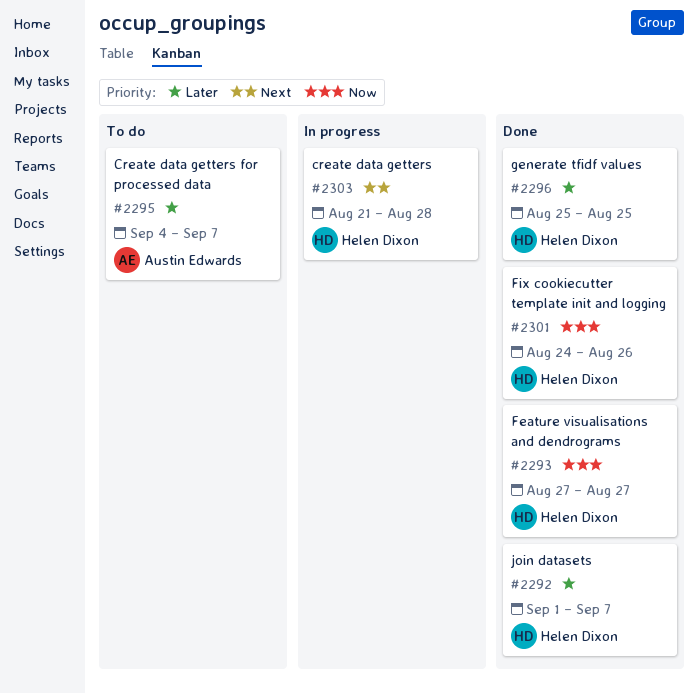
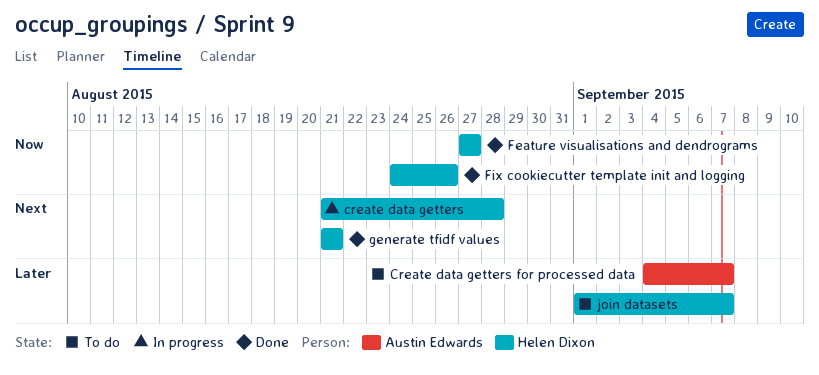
generate tfidf values, priority: Later -> Next
generate tfidf values, start: Aug 25 -> Aug 21
generate tfidf values, due: Aug 25 -> Aug 21
join datasets, status: Done -> To do

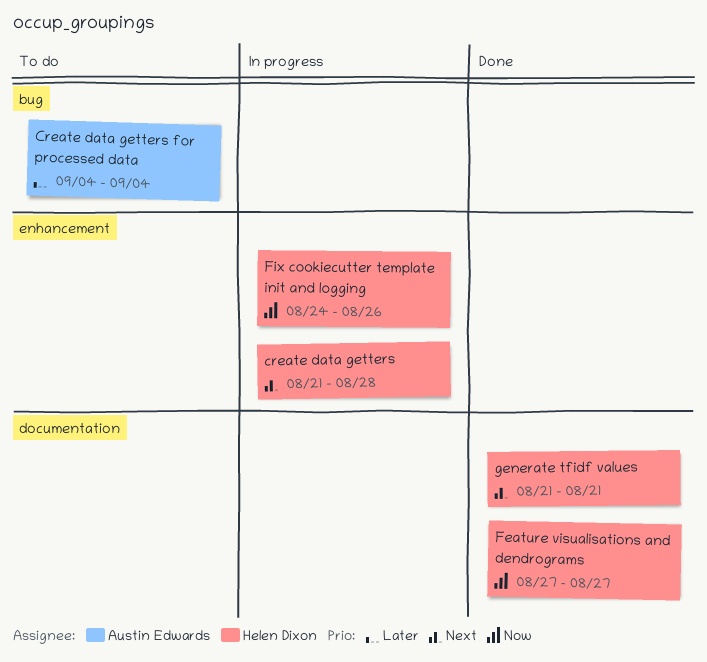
Create data getters for processed data, due: Sep 7 -> Sep 4
Fix cookiecutter template init and logging, status: Done -> In progress
join datasets: present -> none

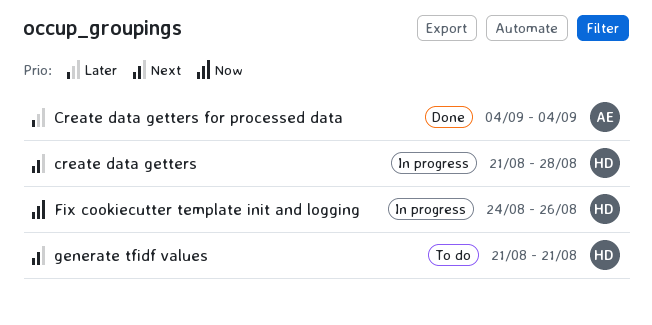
Create data getters for processed data, status: To do -> Done
Feature visualisations and dendrograms: present -> none
generate tfidf values, status: Done -> To do

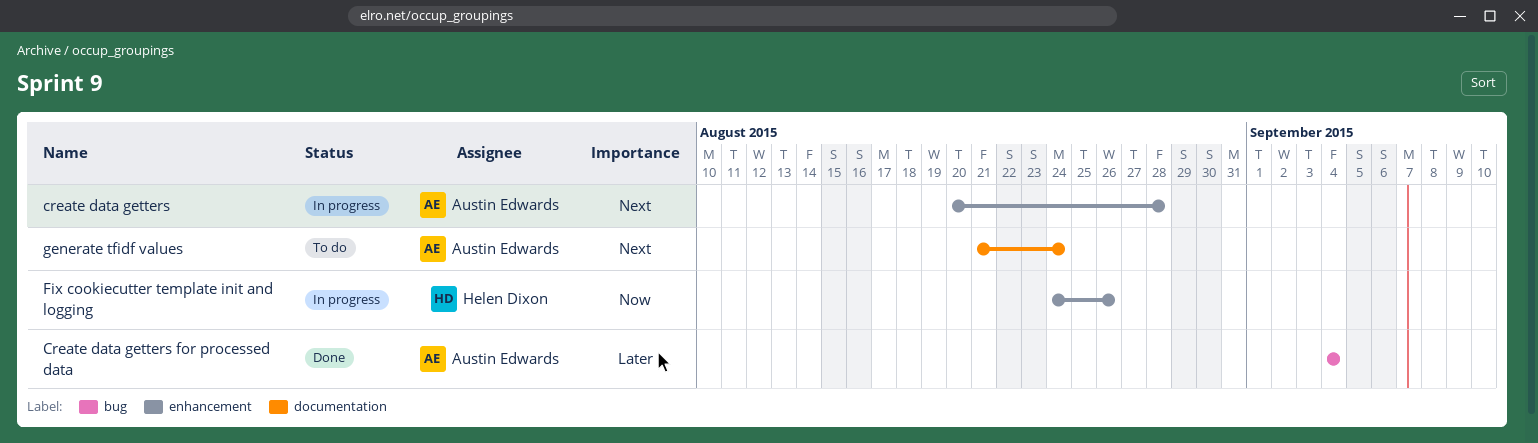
create data getters, owner: Helen Dixon -> Austin Edwards
create data getters, start: Aug 21 -> Aug 20
generate tfidf values, owner: Helen Dixon -> Austin Edwards
generate tfidf values, due: Aug 21 -> Aug 24

